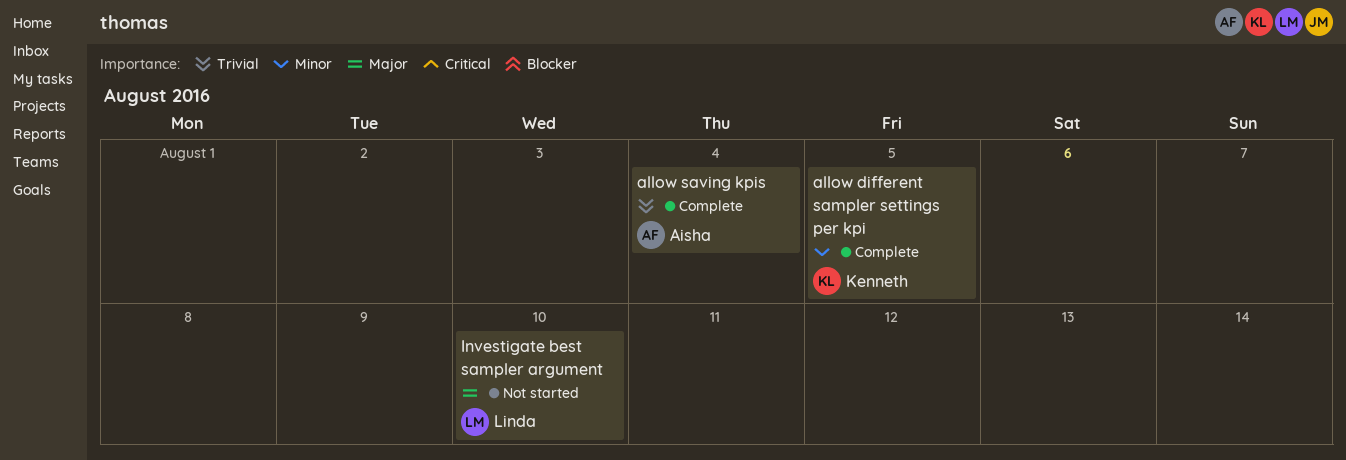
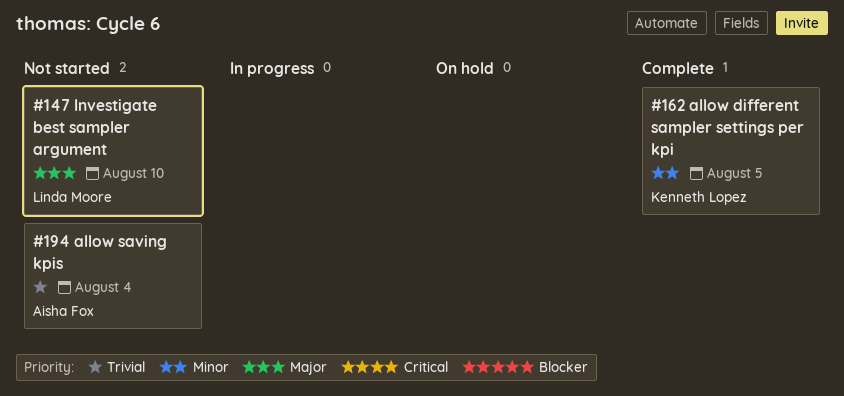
allow saving kpis, status: Complete -> Not started

